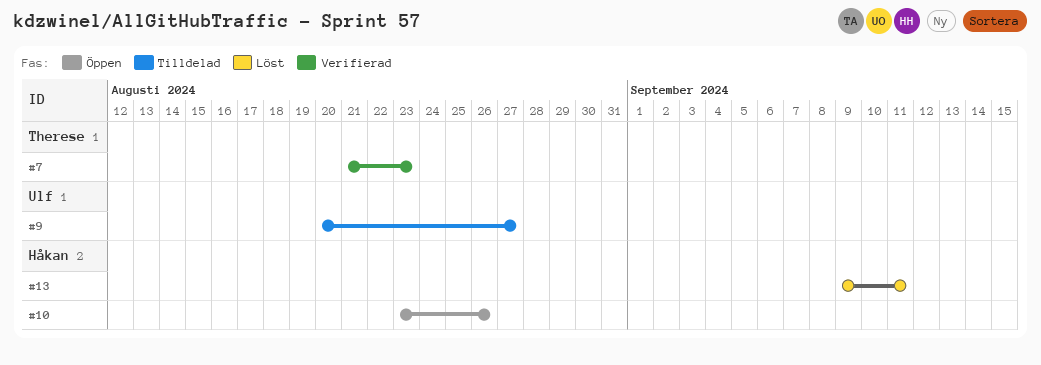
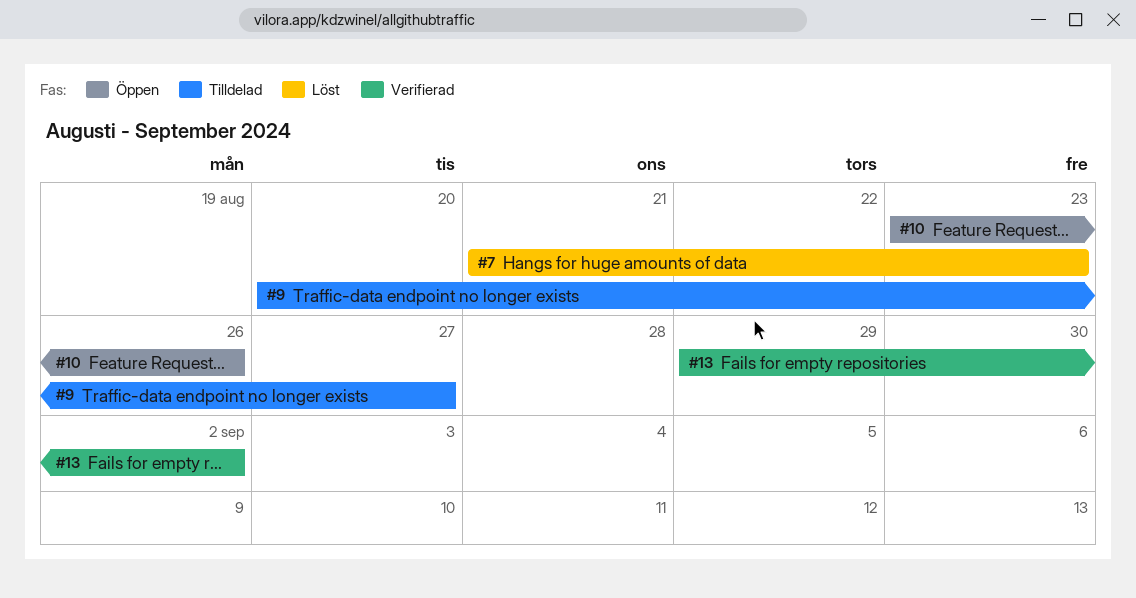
#7, status: Verifierad -> Löst
#13, status: Löst -> Verifierad
#13, start: Sep 9 -> Aug 29
#13, due: Sep 11 -> Sep 2

